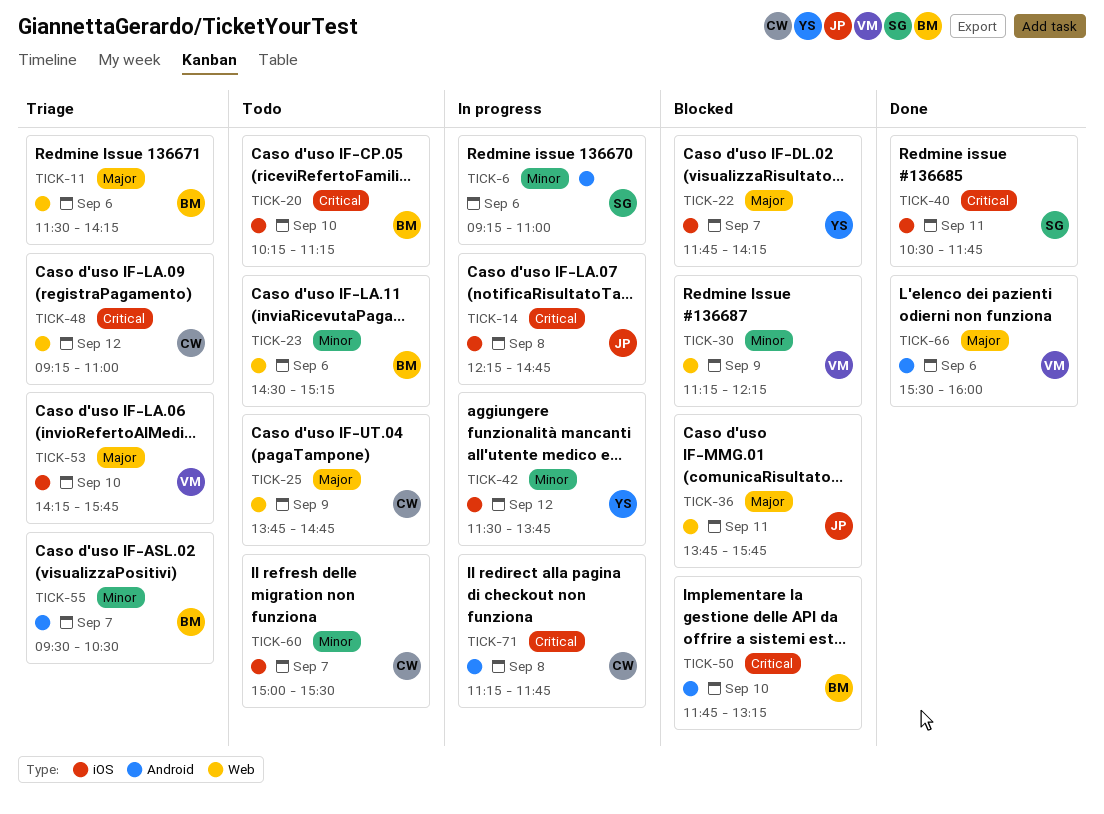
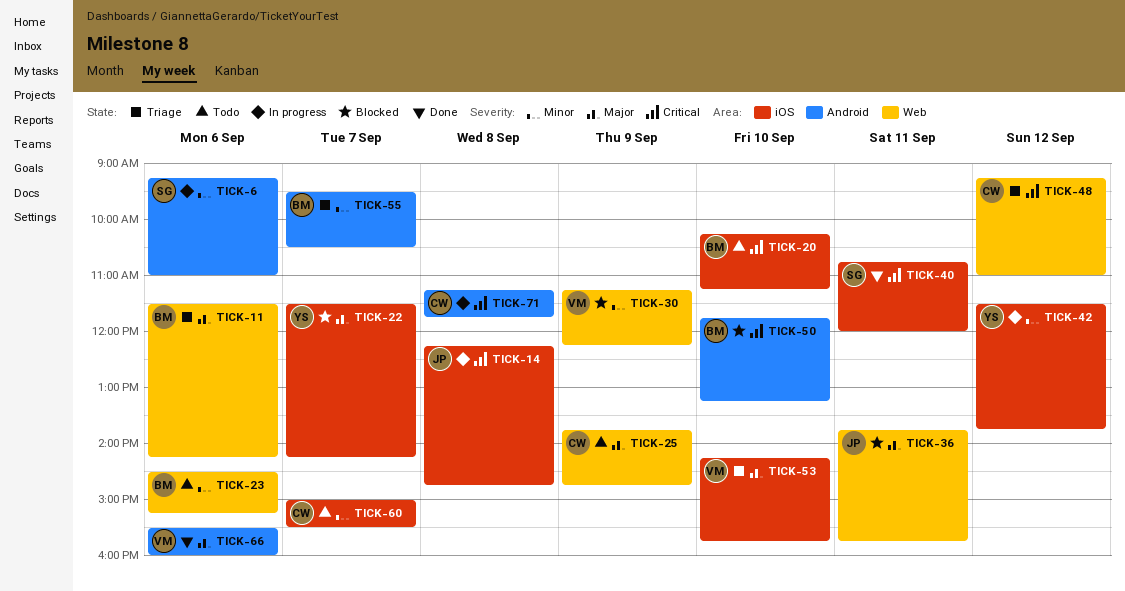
TICK-22, begins: 11:45 -> 11:30
TICK-40, begins: 10:30 -> 10:45
TICK-40, ends: 11:45 -> 12:00

